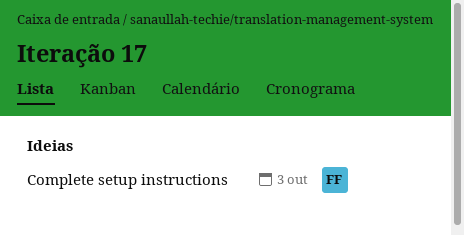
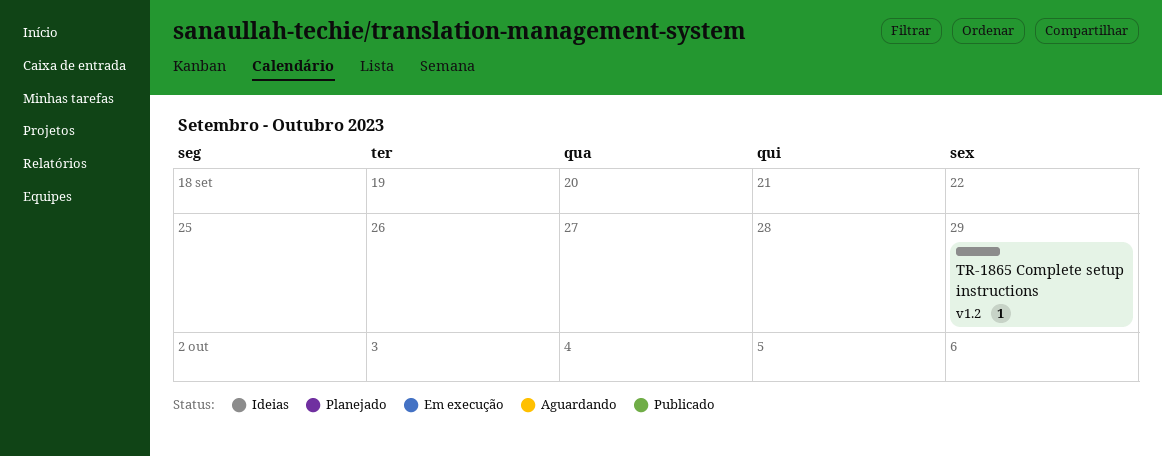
Complete setup instructions, due: Oct 3 -> Sep 29

